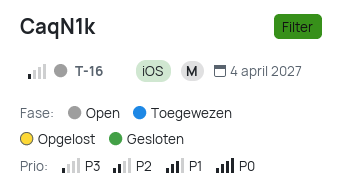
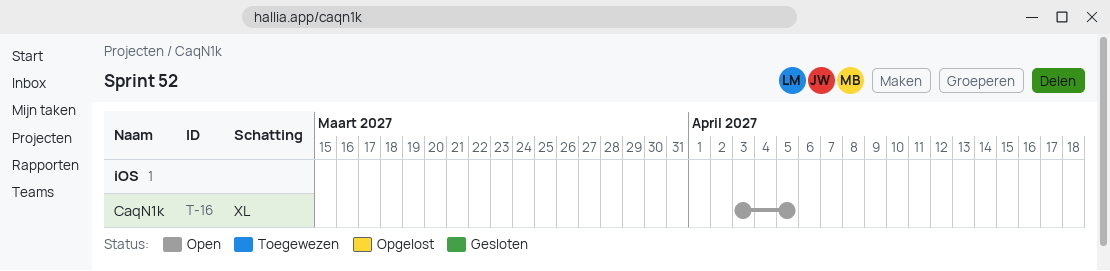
T-16, estimate: M -> XL
T-16, due: Apr 4 -> Apr 5

